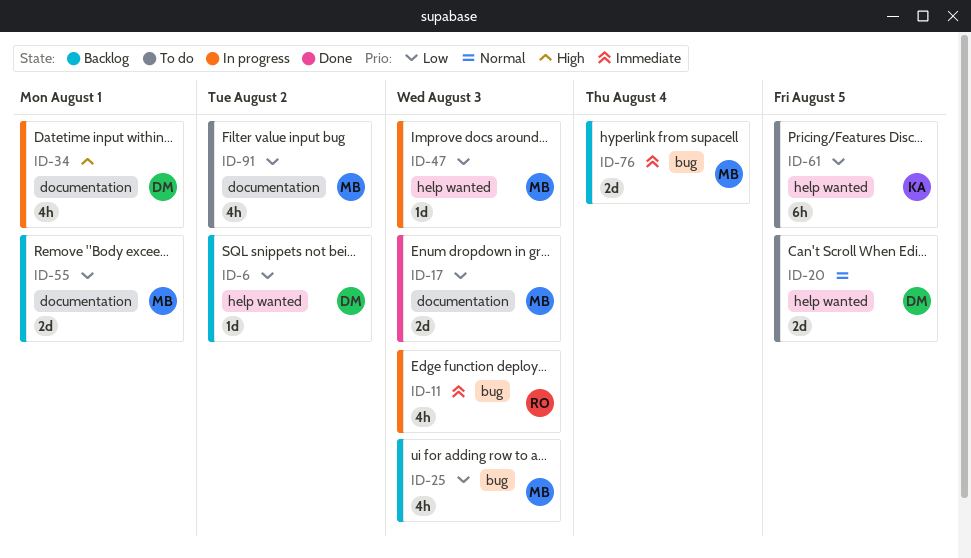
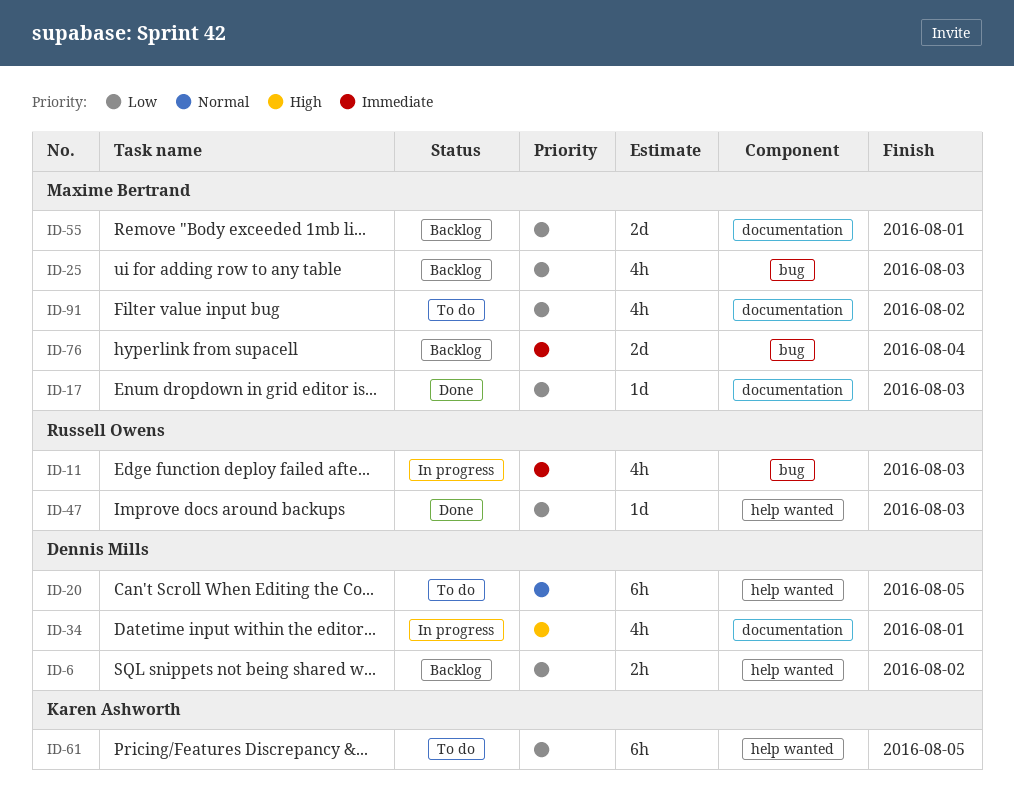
ID-6, estimate: 1d -> 2h
ID-17, estimate: 2d -> 1d
ID-20, estimate: 2d -> 6h
ID-47, status: In progress -> Done
ID-47, owner: Maxime Bertrand -> Russell Owens

